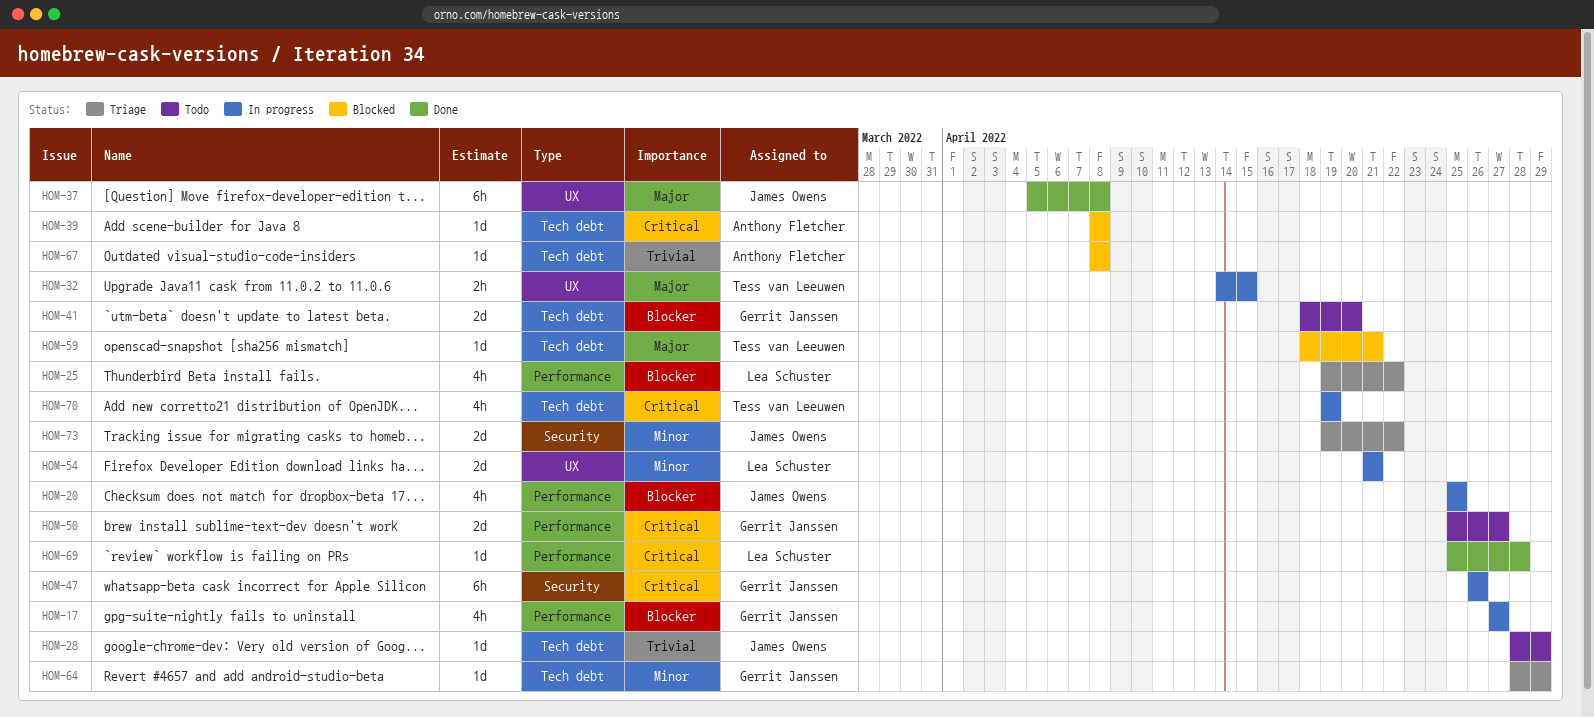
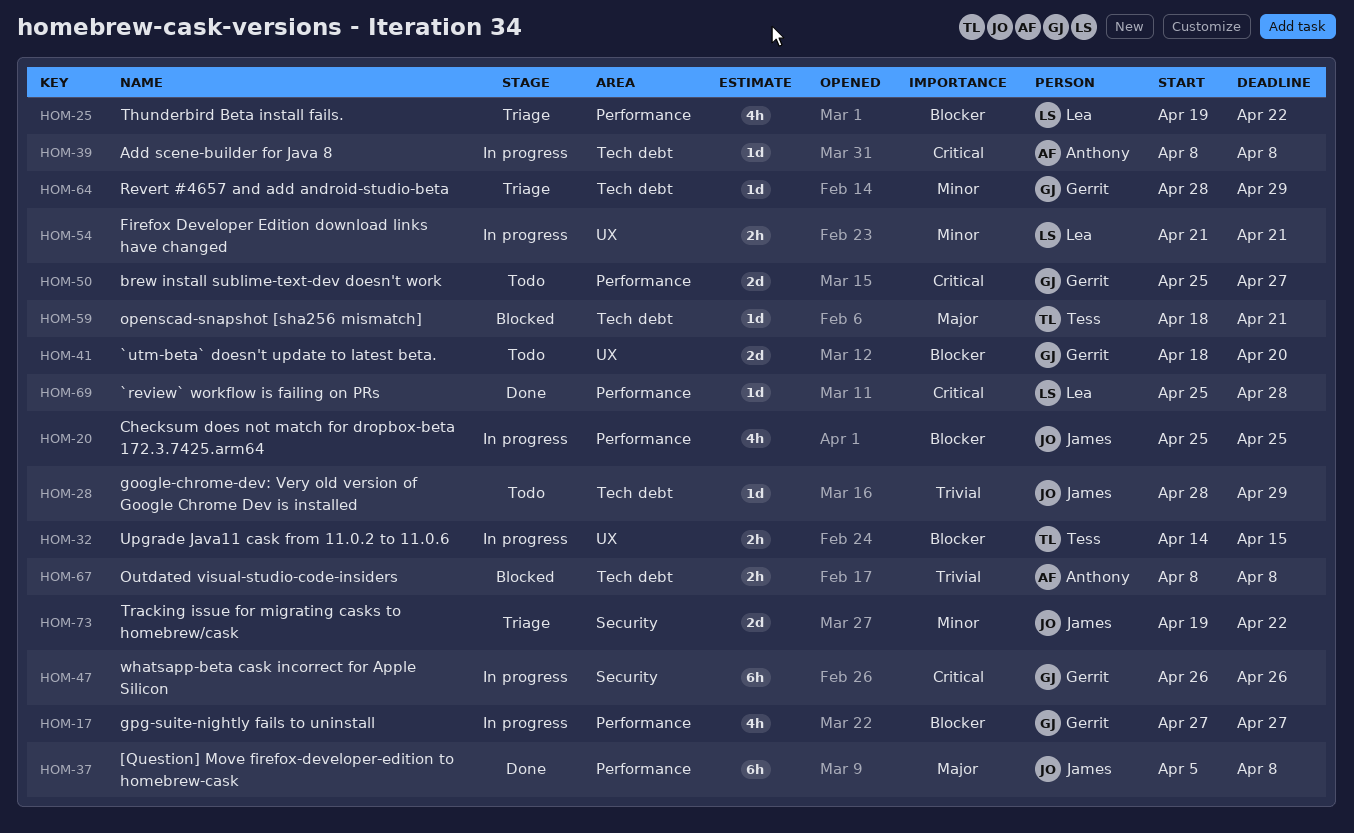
HOM-32, priority: Major -> Blocker
HOM-37, label: UX -> Performance
HOM-39, status: Blocked -> In progress
HOM-41, label: Tech debt -> UX
HOM-54, estimate: 2d -> 2h
HOM-67, estimate: 1d -> 2h
HOM-70: present -> none

